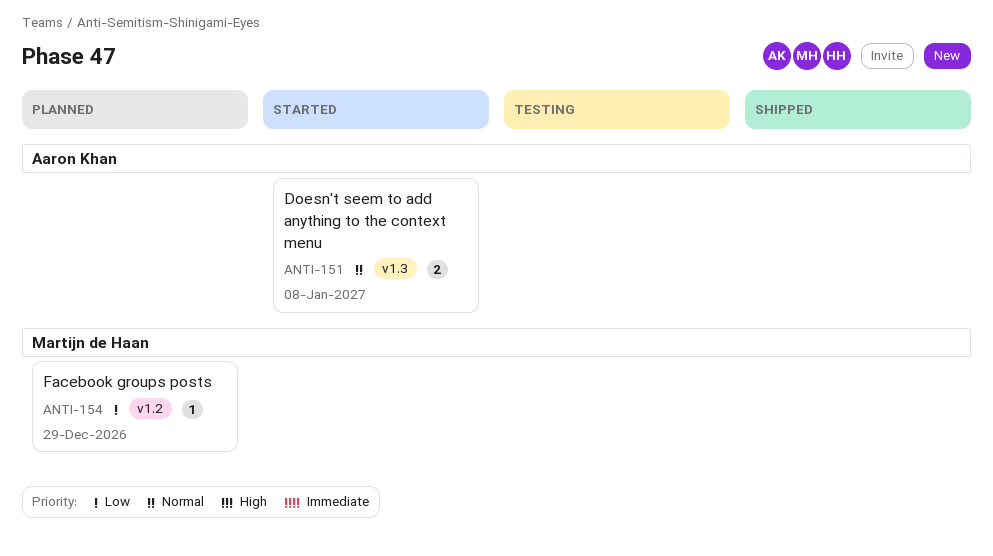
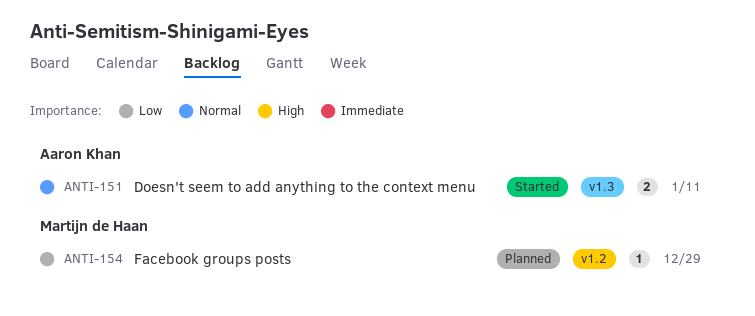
ANTI-151, due: Jan 8 -> Jan 11

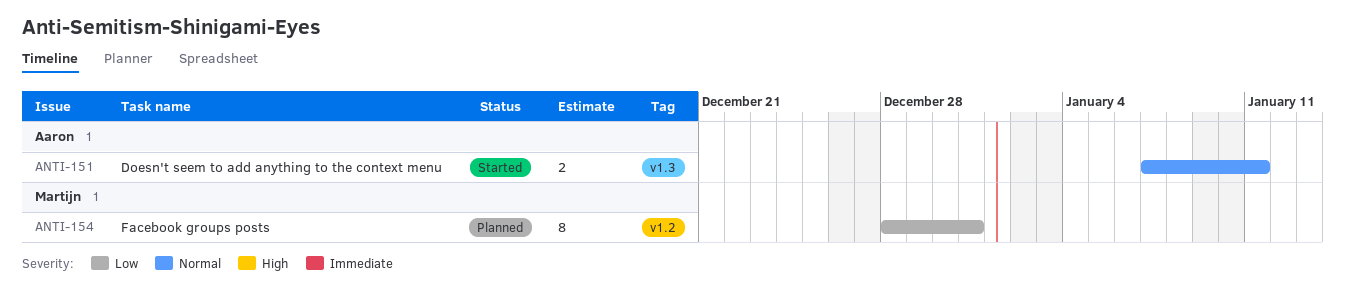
ANTI-154, estimate: 1 -> 8
ANTI-154, due: Dec 29 -> Dec 31

